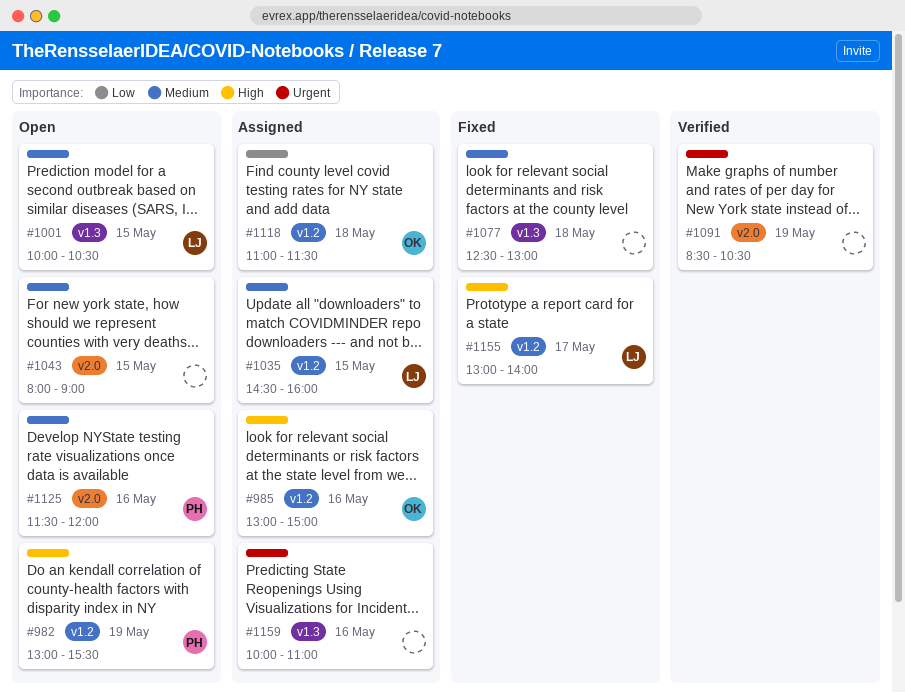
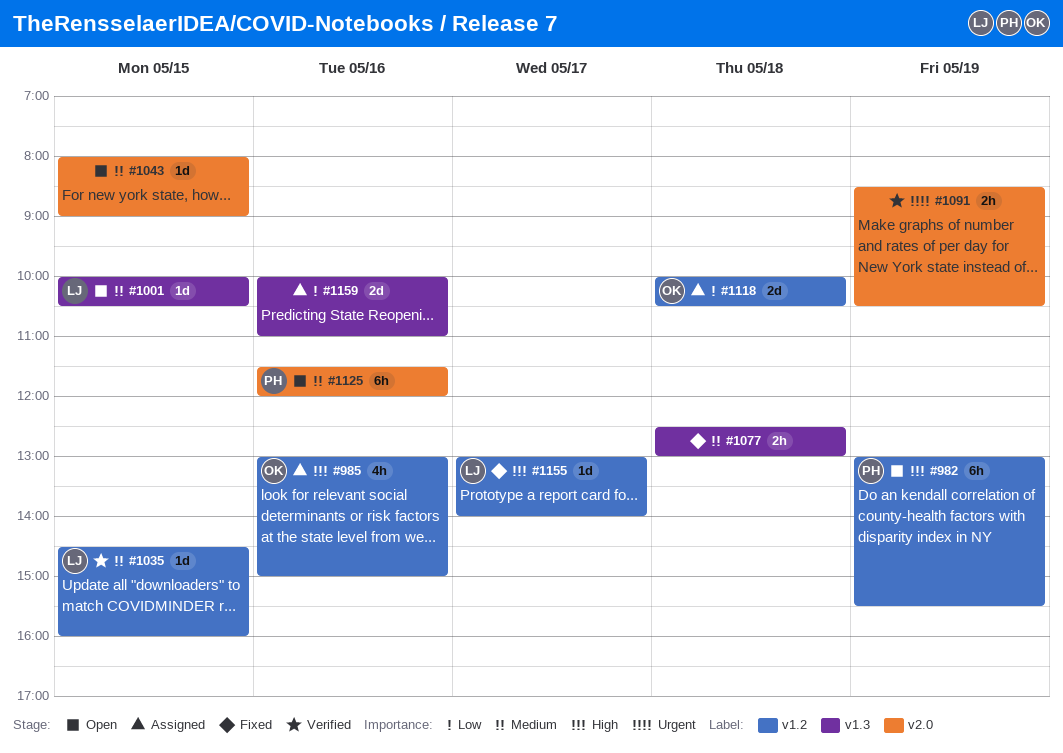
#1035, status: Assigned -> Verified
#1118, begins: 11:00 -> 10:00
#1118, ends: 11:30 -> 10:30
#1159, priority: Urgent -> Low

